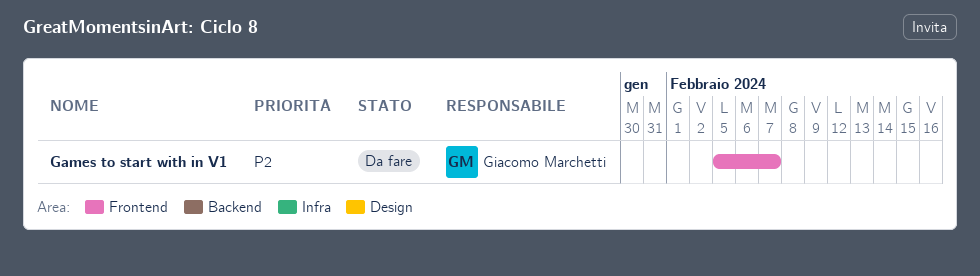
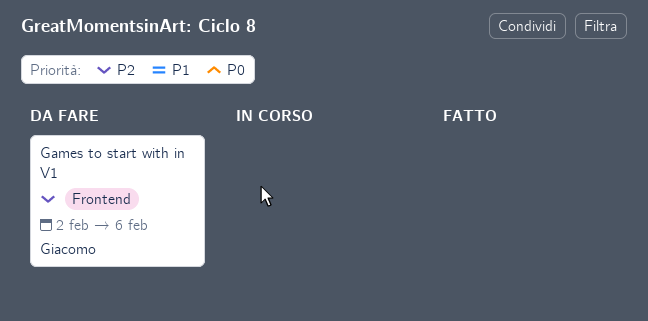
Games to start with in V1, start: Feb 5 -> Feb 2
Games to start with in V1, due: Feb 7 -> Feb 6

